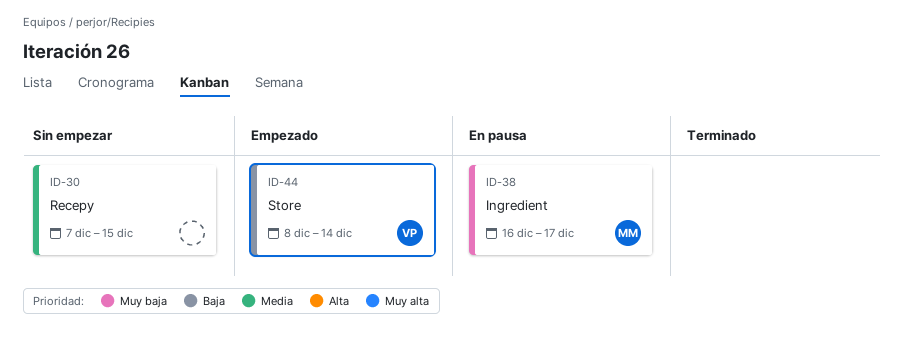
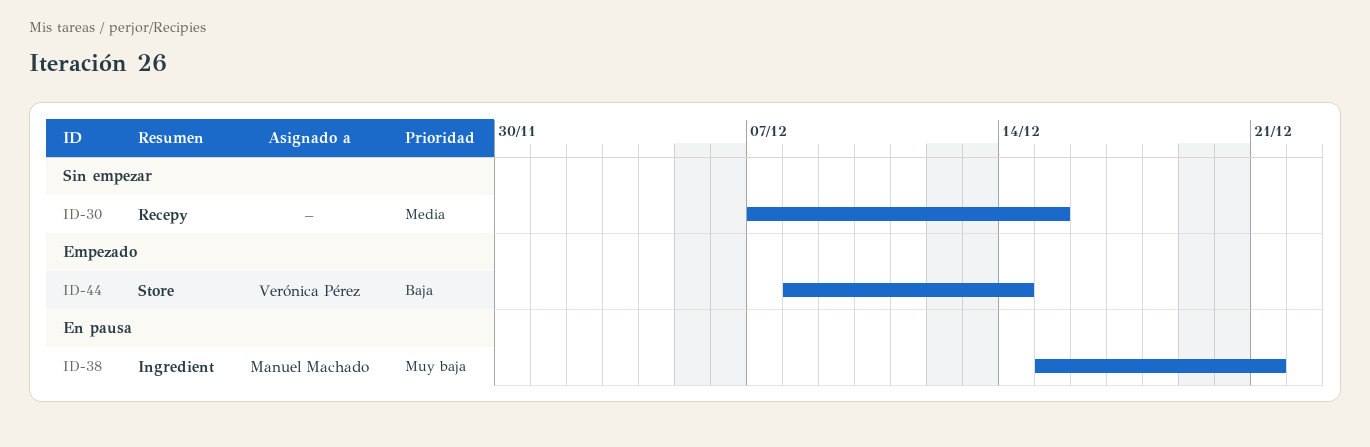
ID-38, start: Dec 16 -> Dec 15
ID-38, due: Dec 17 -> Dec 21

